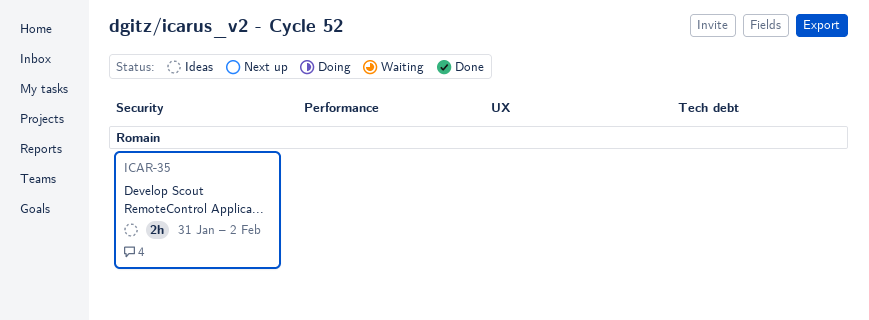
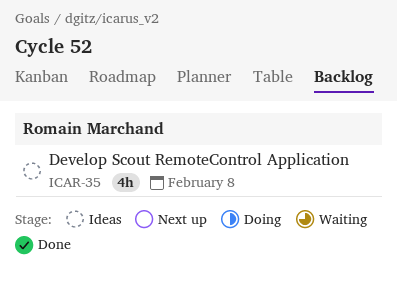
ICAR-35, estimate: 2h -> 4h
ICAR-35, due: Feb 2 -> Feb 8

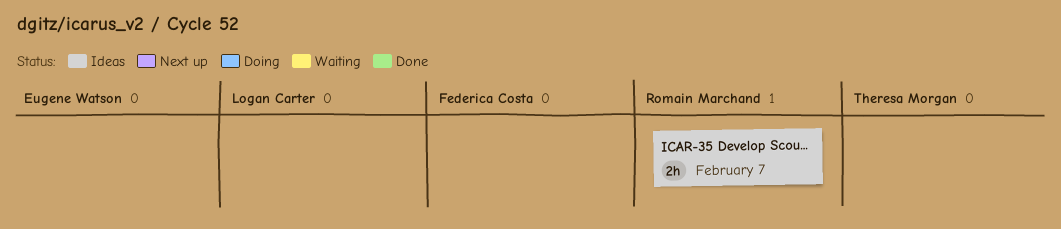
ICAR-35, estimate: 4h -> 2h
ICAR-35, due: Feb 8 -> Feb 7

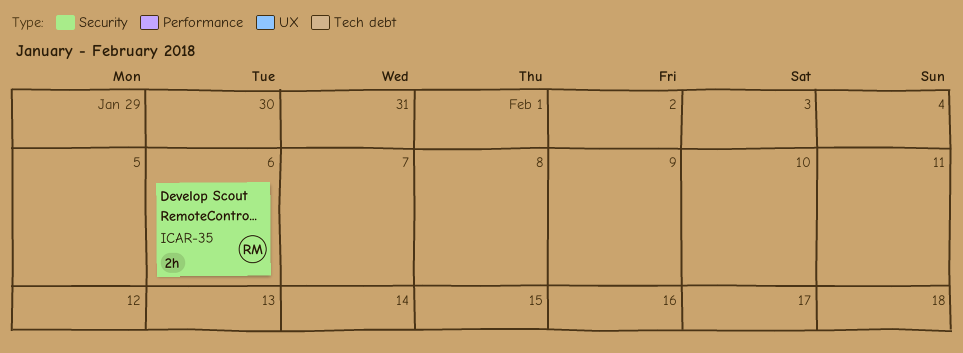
ICAR-35, due: Feb 7 -> Feb 6

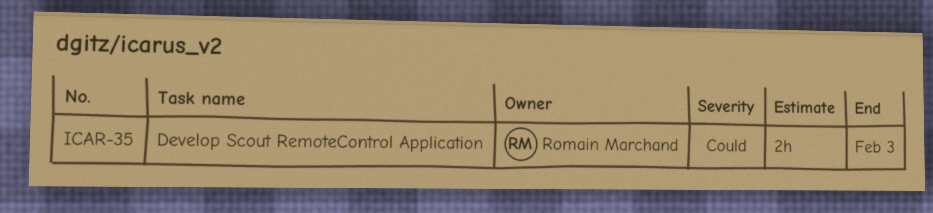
ICAR-35, due: Feb 6 -> Feb 3

